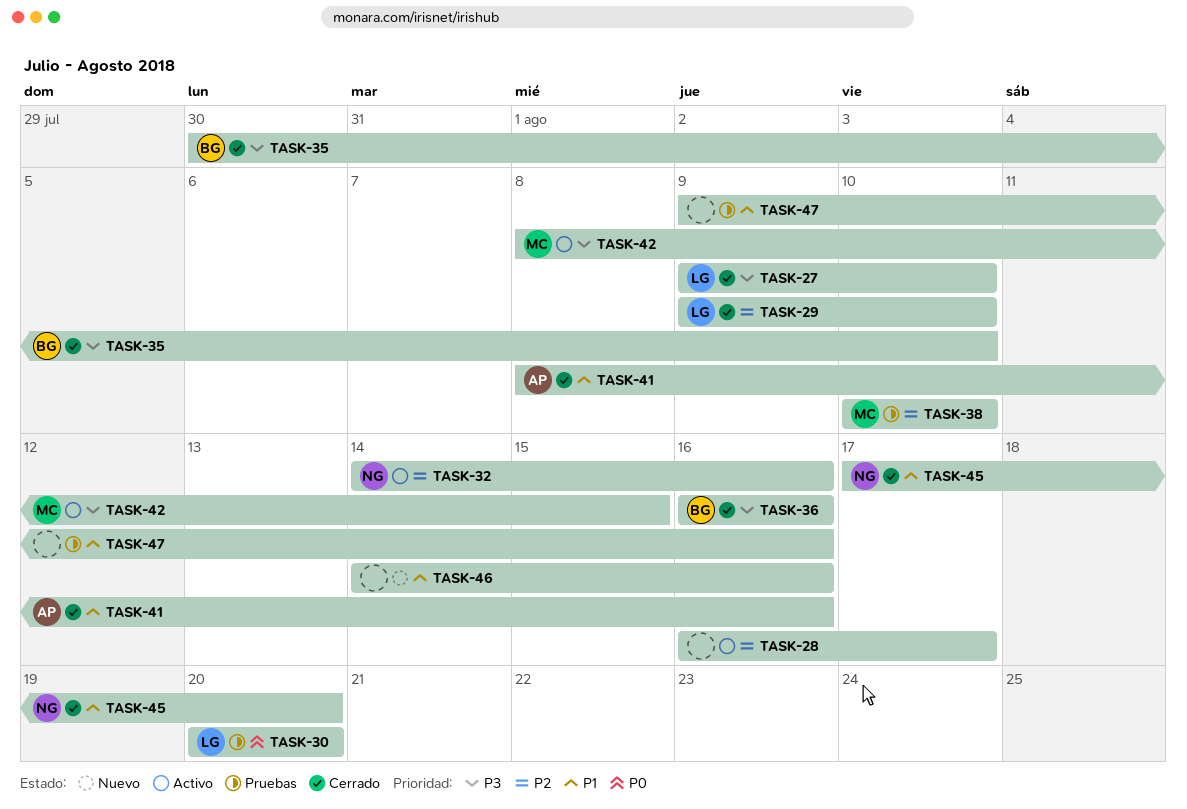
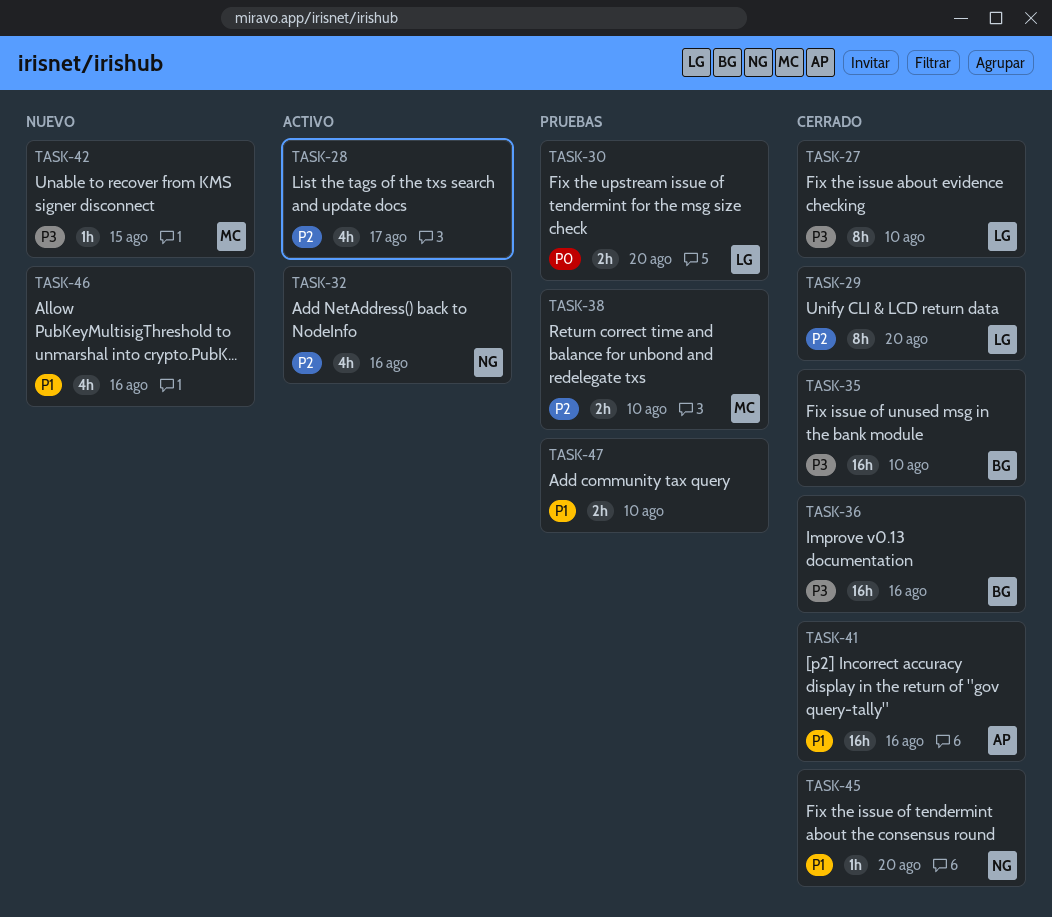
TASK-29, due: Aug 10 -> Aug 20
TASK-42, status: Activo -> Nuevo
TASK-47, due: Aug 16 -> Aug 10

